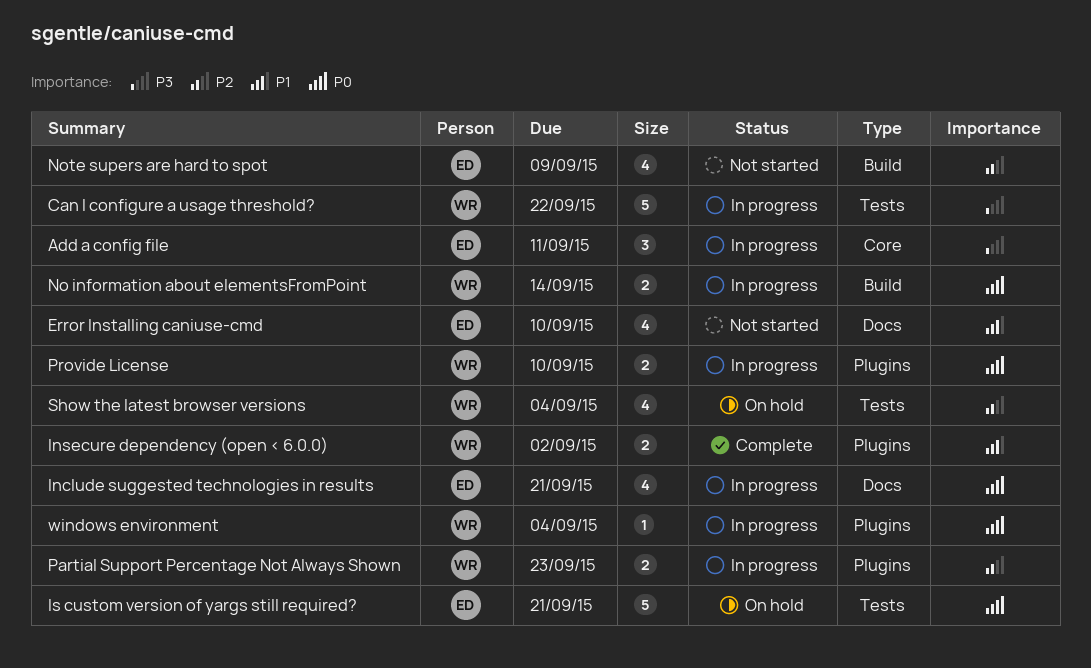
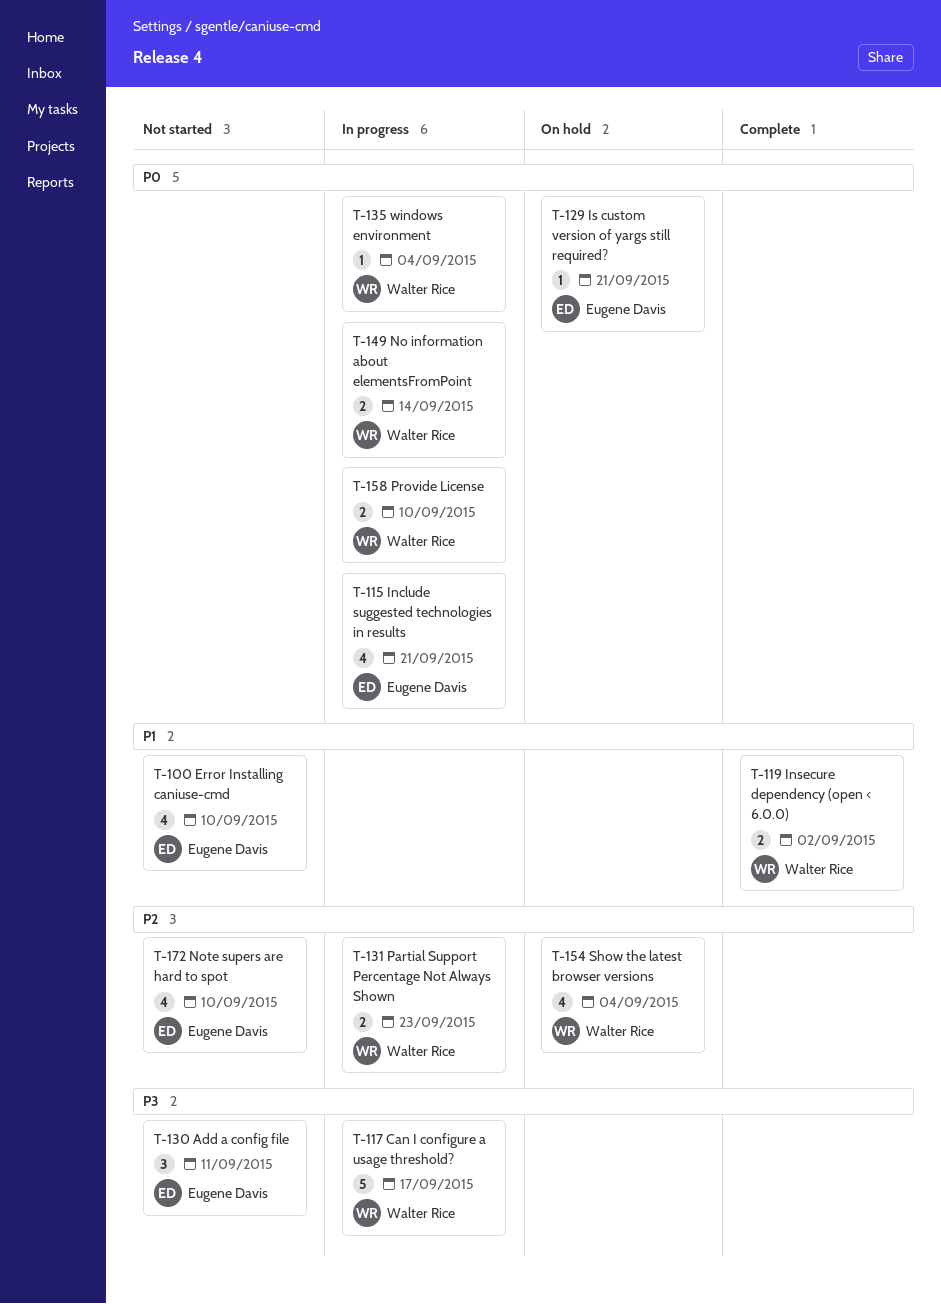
Add a config file, status: In progress -> Not started
Can I configure a usage threshold?, due: Sep 22 -> Sep 17
Is custom version of yargs still required?, estimate: 5 -> 1
Note supers are hard to spot, due: Sep 9 -> Sep 10

